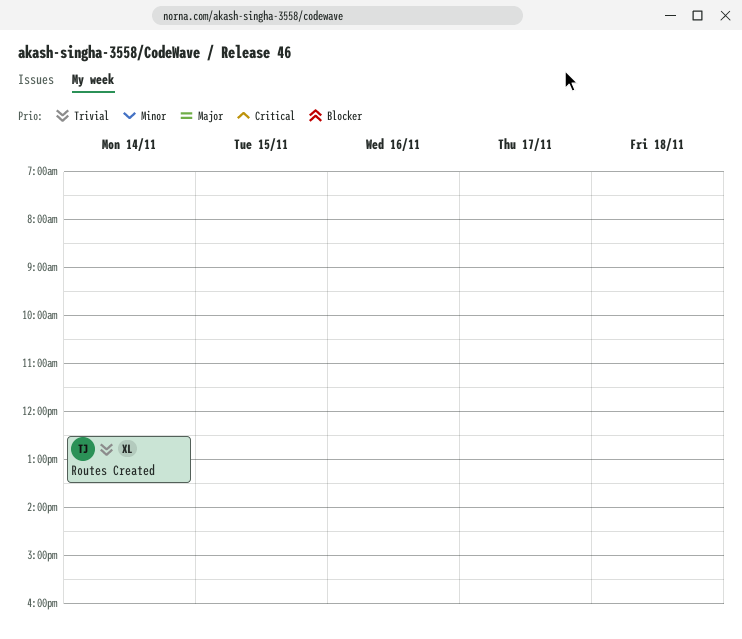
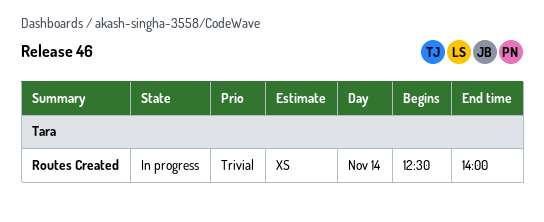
Routes Created, estimate: XL -> XS
Routes Created, ends: 13:30 -> 14:00

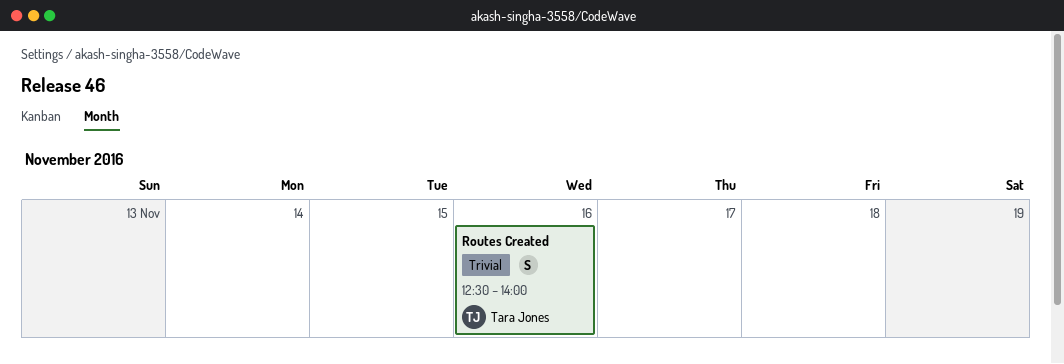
Routes Created, estimate: XS -> S
Routes Created, day: Nov 14 -> Nov 16

